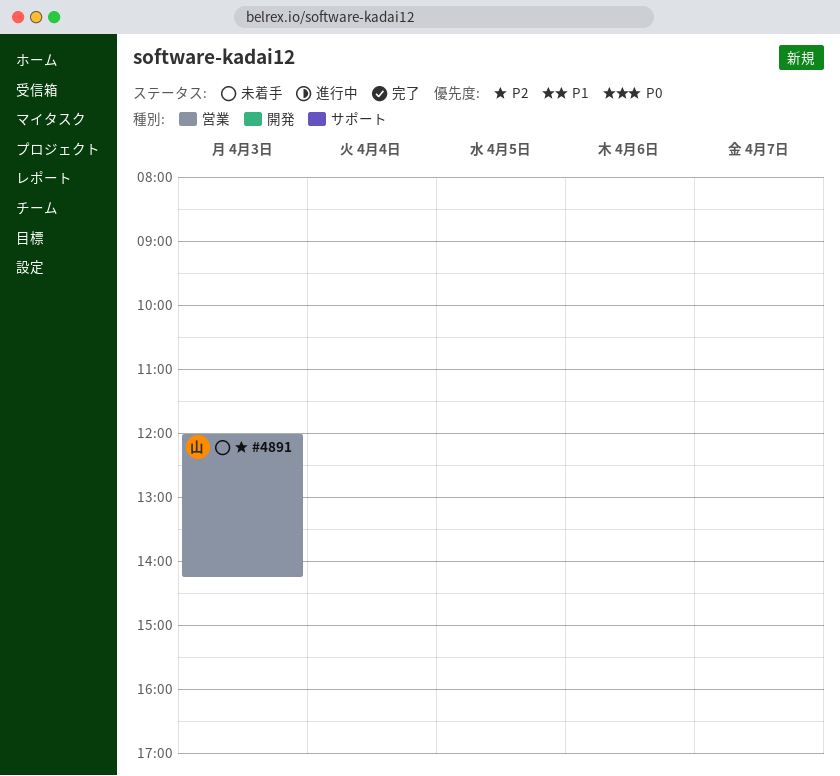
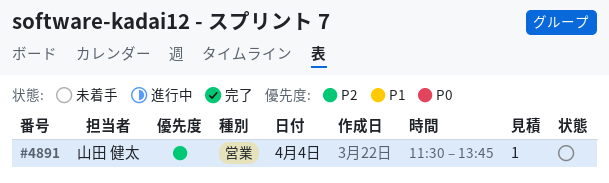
#4891, day: Apr 3 -> Apr 4
#4891, begins: 12:00 -> 11:30
#4891, ends: 14:15 -> 13:45

